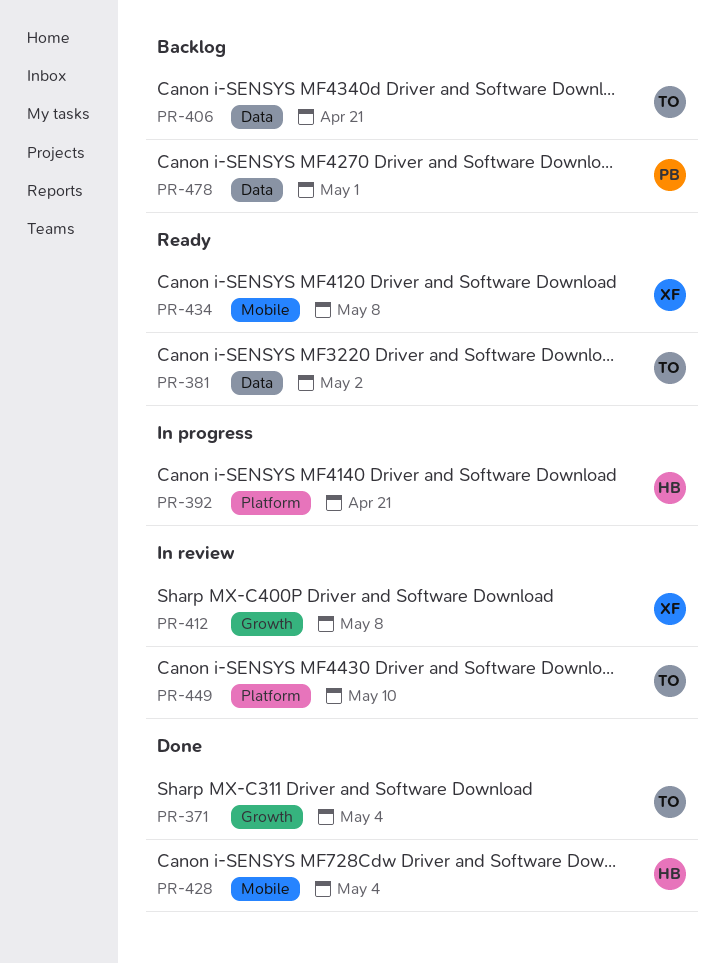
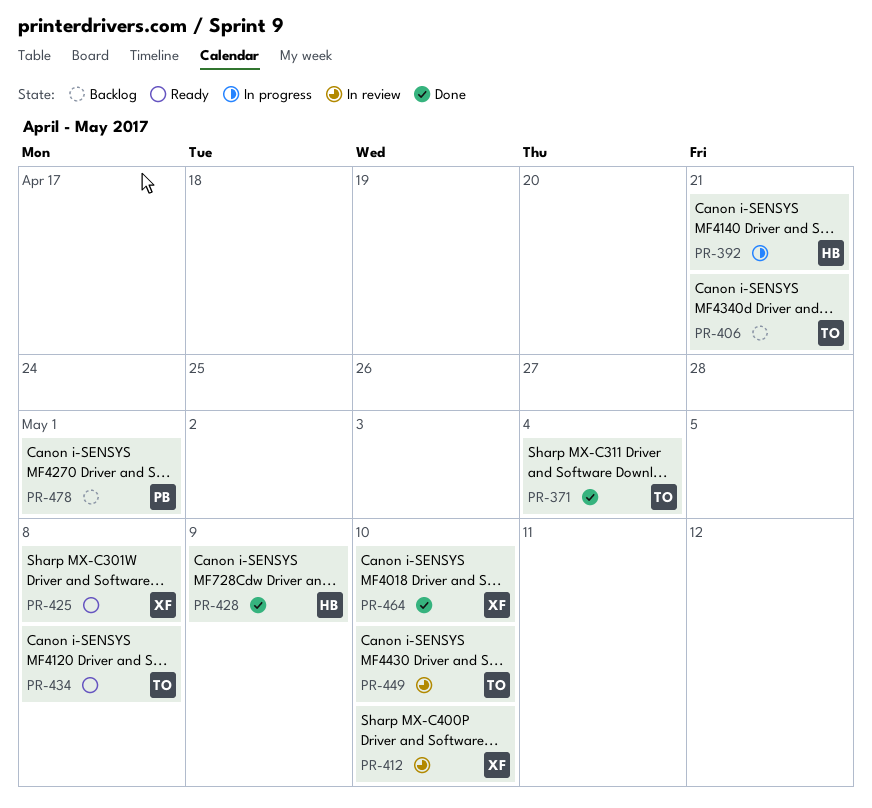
PR-381: present -> none
PR-412, due: May 8 -> May 10
PR-425: none -> present
PR-428, due: May 4 -> May 9
PR-434, owner: XF -> TO
PR-464: none -> present

